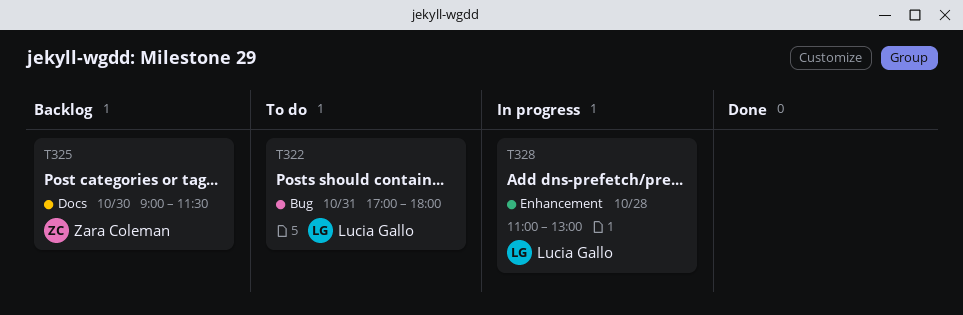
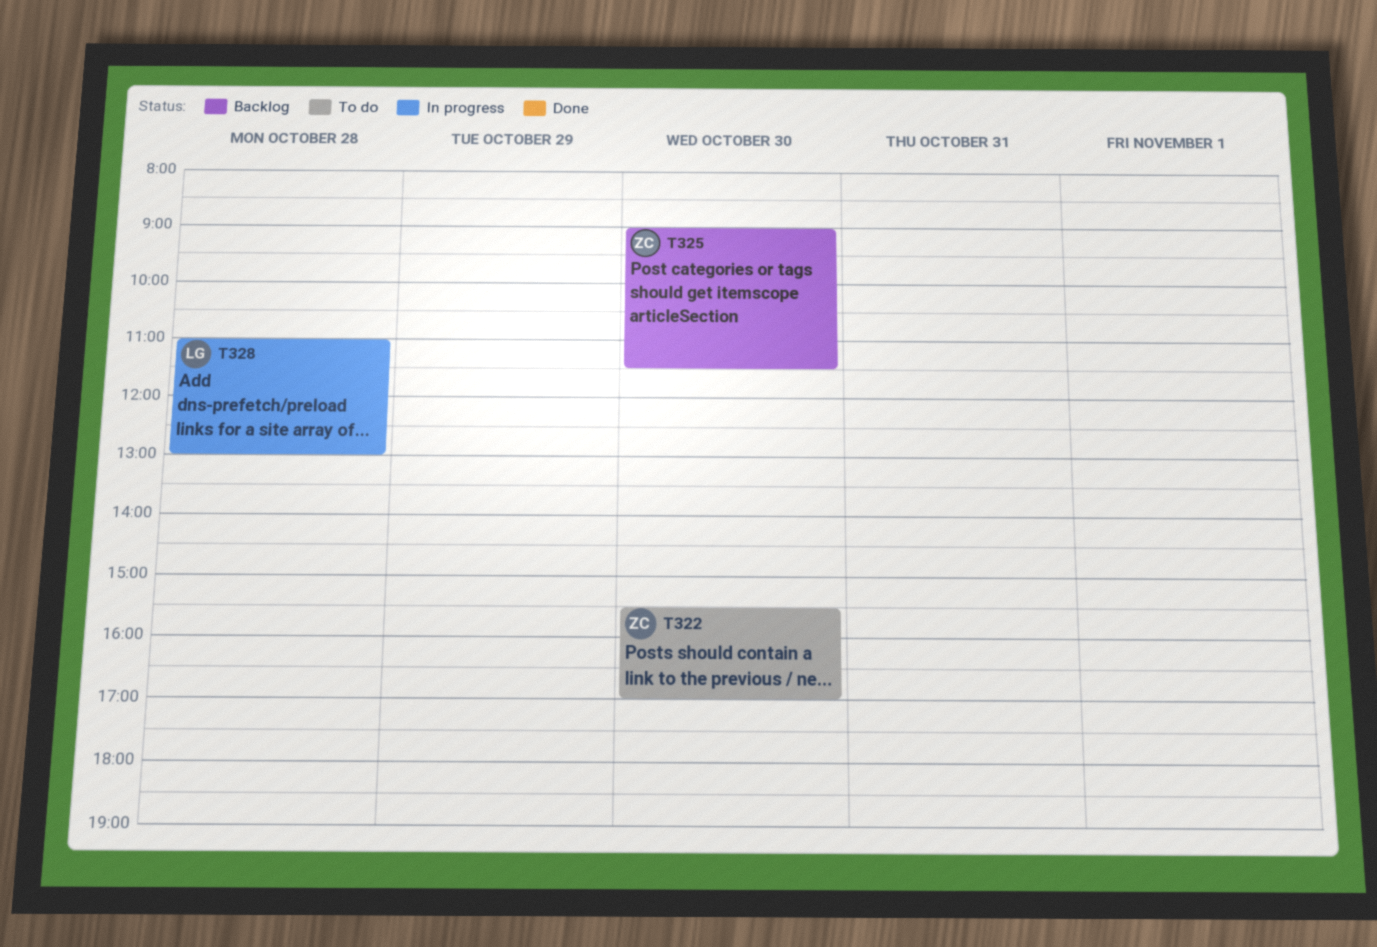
T322, owner: Lucia Gallo -> Zara Coleman
T322, day: Oct 31 -> Oct 30
T322, begins: 17:00 -> 15:30
T322, ends: 18:00 -> 17:00

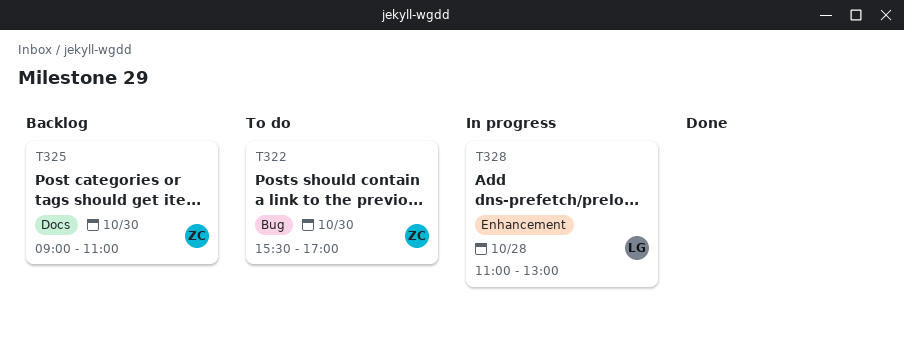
T325, ends: 11:30 -> 11:00

